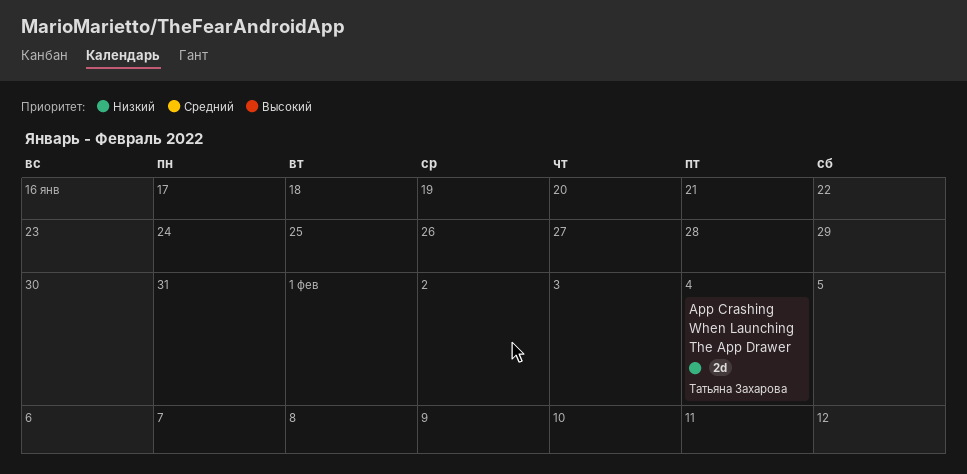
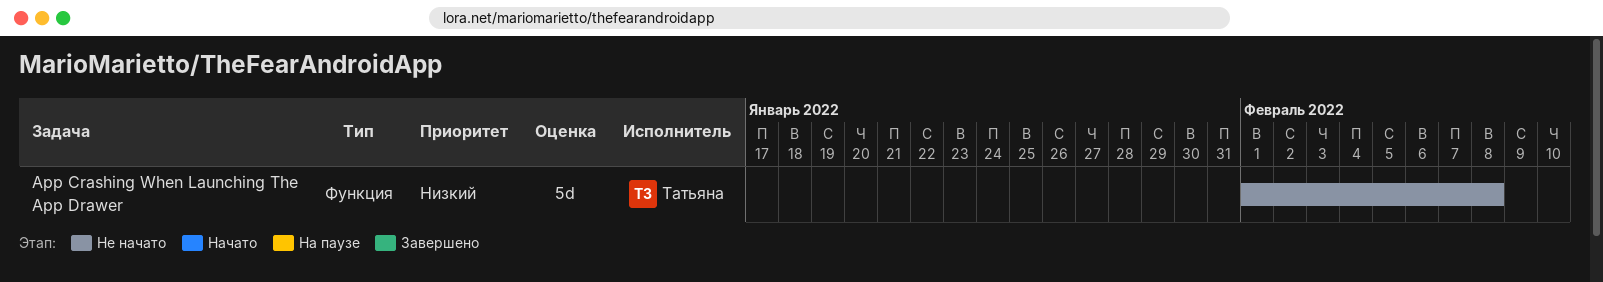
App Crashing When Launching The App Drawer, estimate: 2d -> 5d
App Crashing When Launching The App Drawer, due: Feb 4 -> Feb 8

